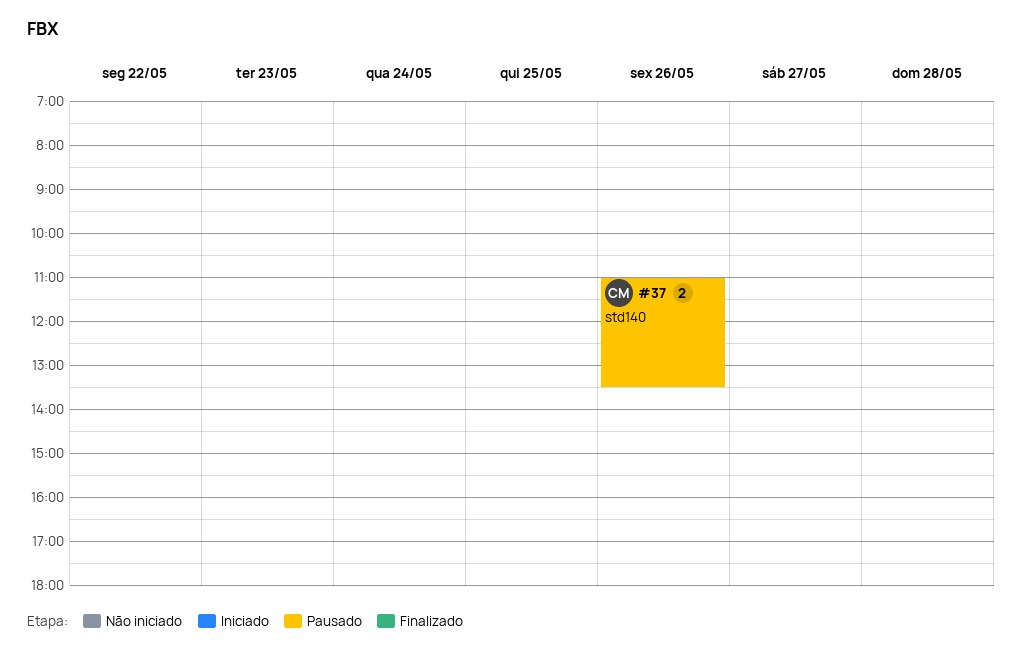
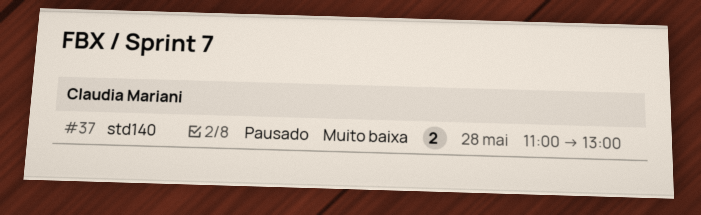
#37, day: May 26 -> May 28
#37, ends: 13:30 -> 13:00

